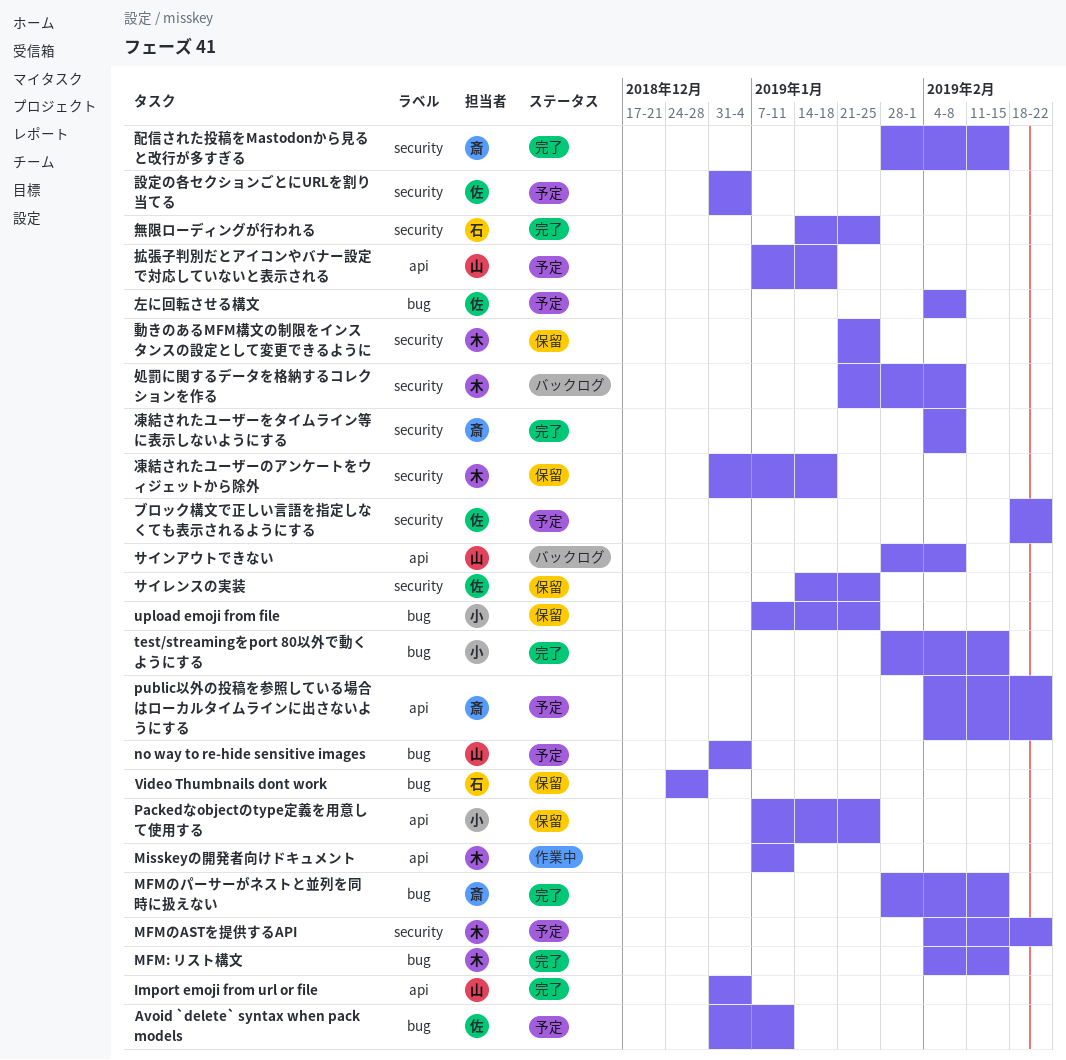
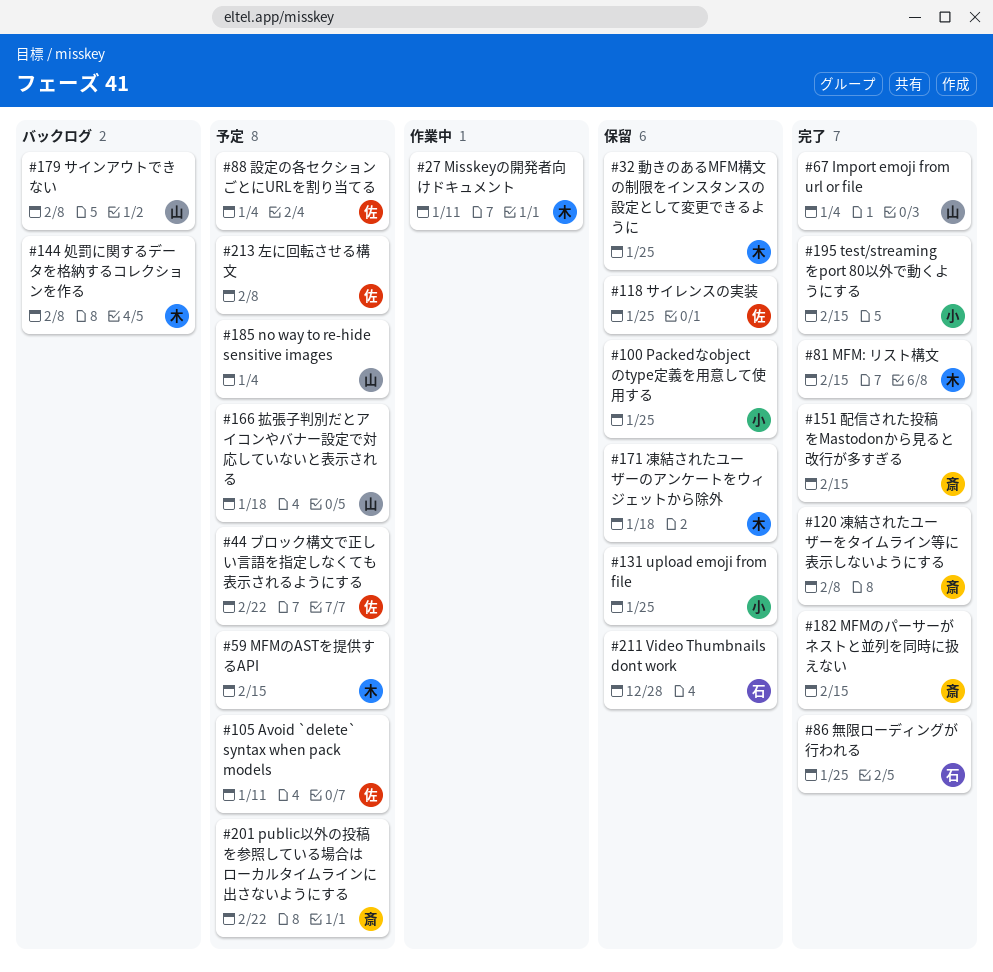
MFMのASTを提供するAPI, due: Feb 22 -> Feb 15

